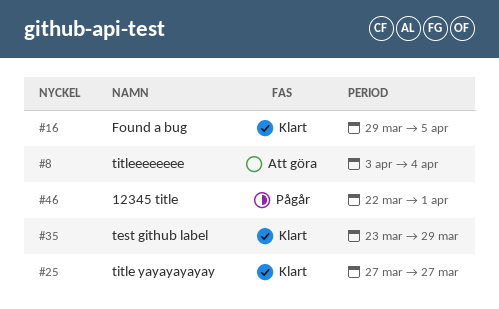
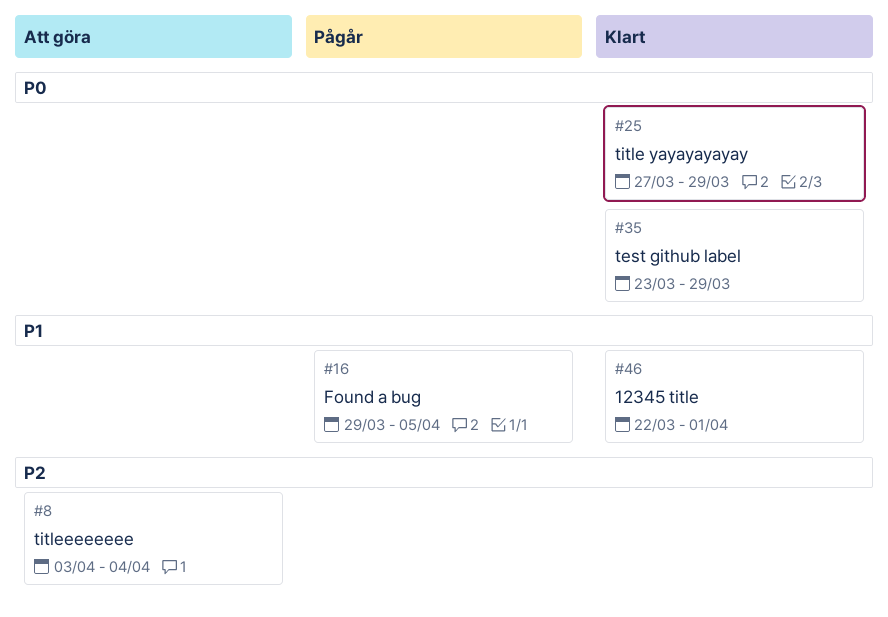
#16, status: Klart -> Pågår
#25, due: Mar 27 -> Mar 29
#46, status: Pågår -> Klart

